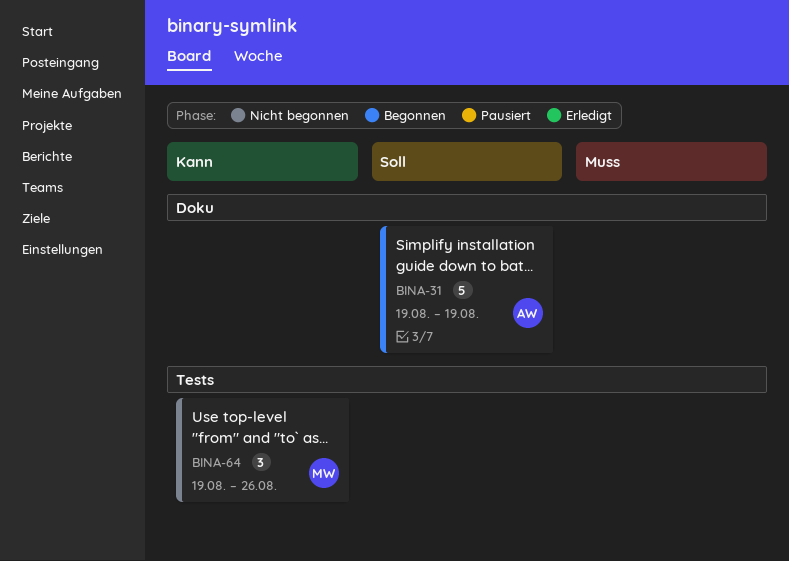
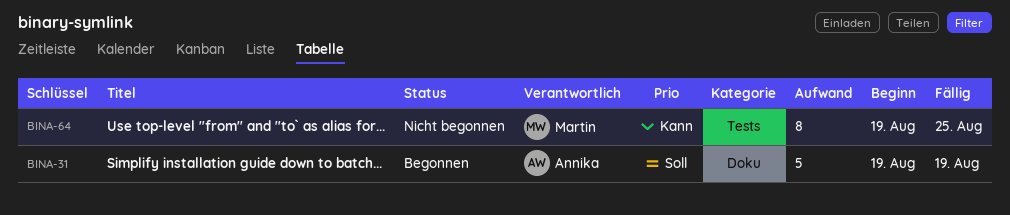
BINA-64, estimate: 3 -> 8
BINA-64, due: Aug 26 -> Aug 25

